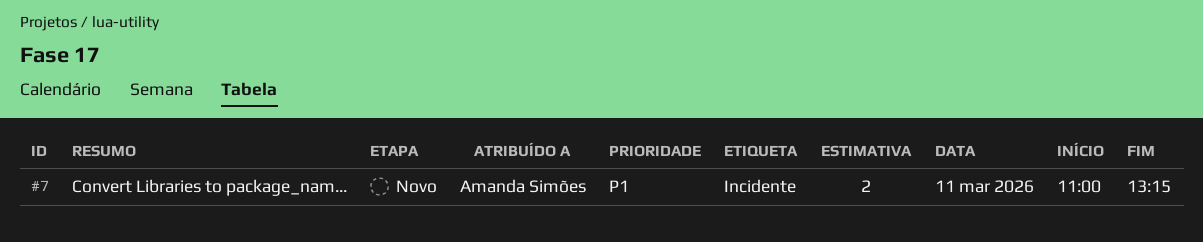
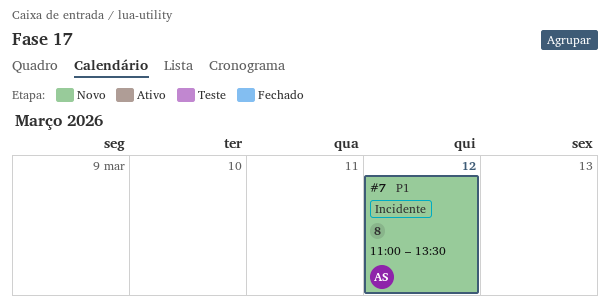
#7, estimate: 2 -> 8
#7, day: Mar 11 -> Mar 12
#7, ends: 13:15 -> 13:30

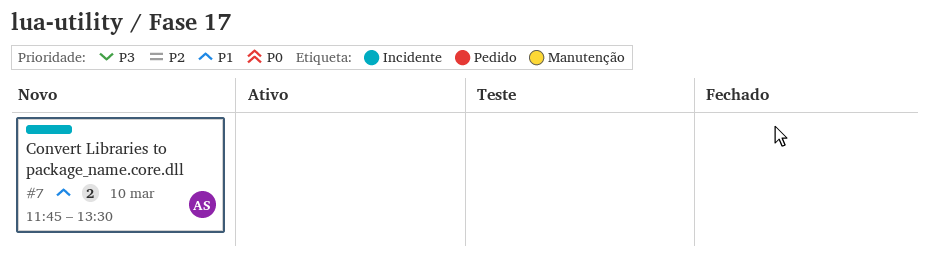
#7, estimate: 8 -> 2
#7, day: Mar 12 -> Mar 10
#7, begins: 11:00 -> 11:45

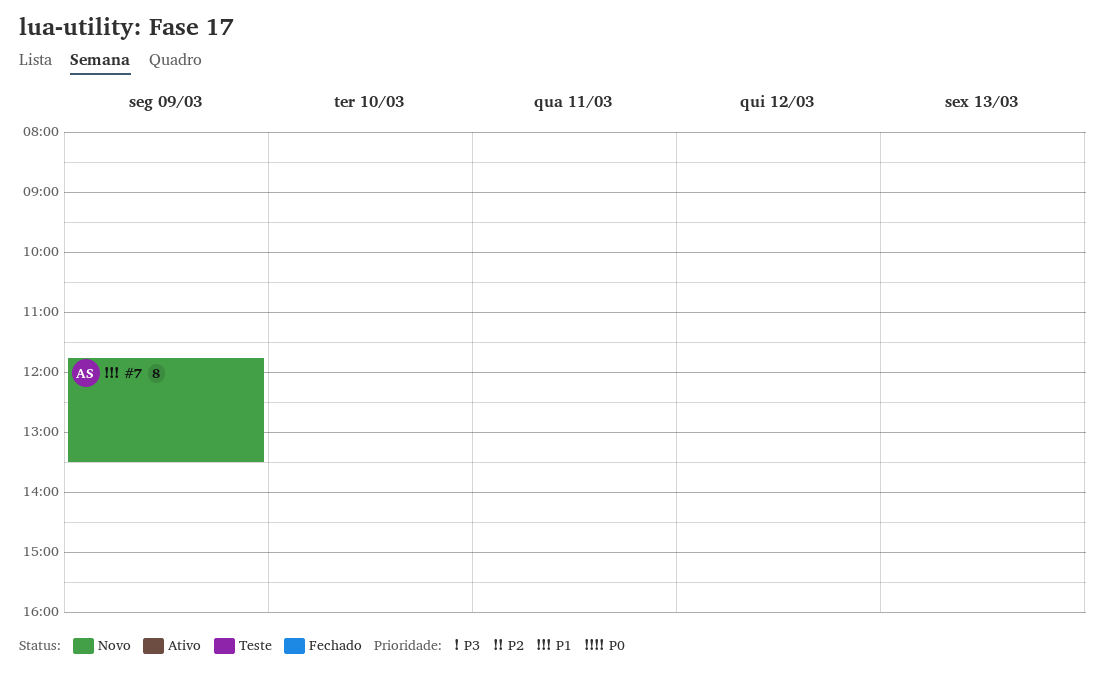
#7, estimate: 2 -> 8
#7, day: Mar 10 -> Mar 9

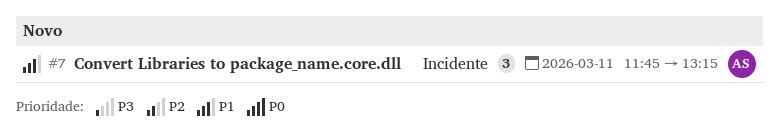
#7, estimate: 8 -> 3
#7, day: Mar 9 -> Mar 11
#7, ends: 13:30 -> 13:15

